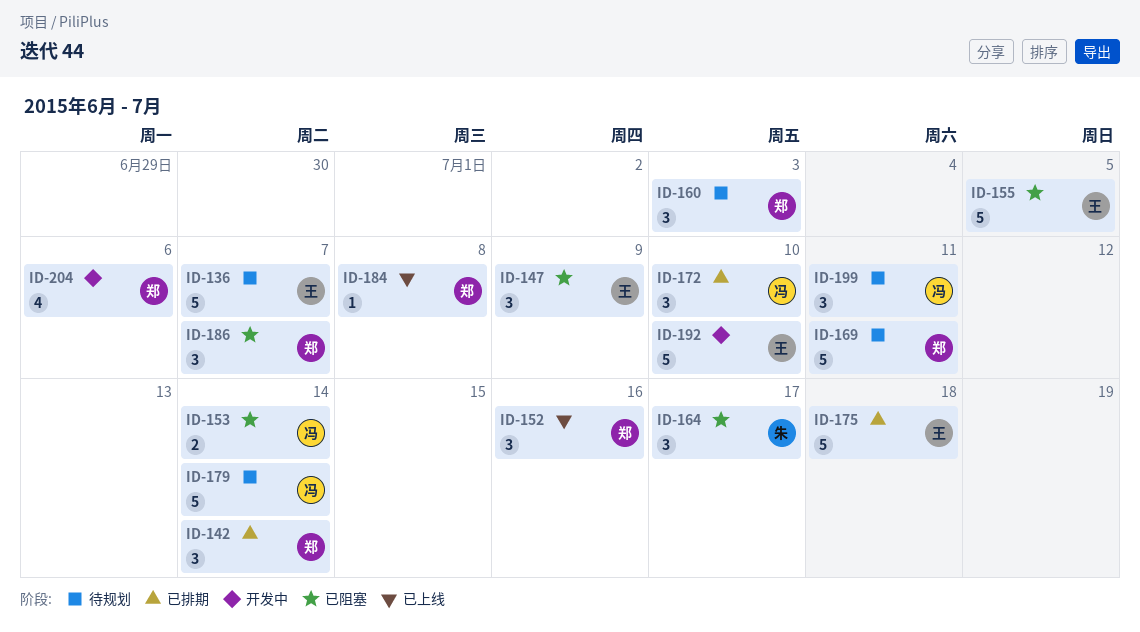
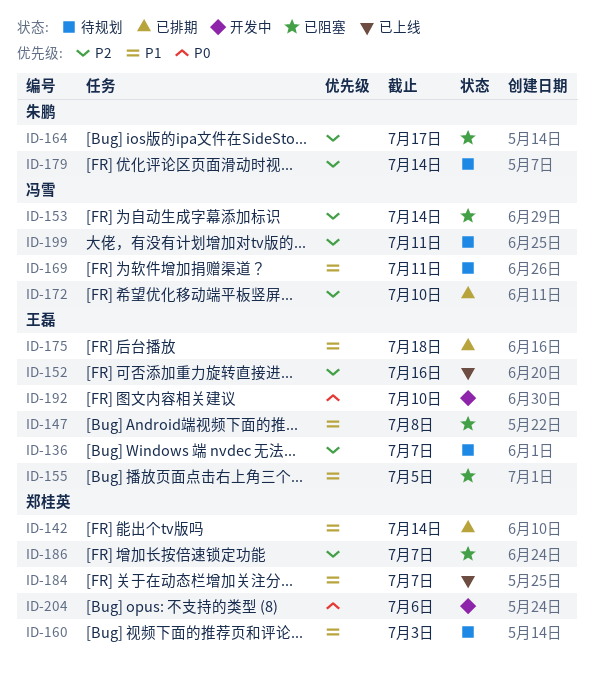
ID-147, due: Jul 9 -> Jul 8
ID-152, owner: 郑桂英 -> 王磊
ID-169, owner: 郑桂英 -> 冯雪
ID-179, owner: 冯雪 -> 朱鹏
ID-184, due: Jul 8 -> Jul 7

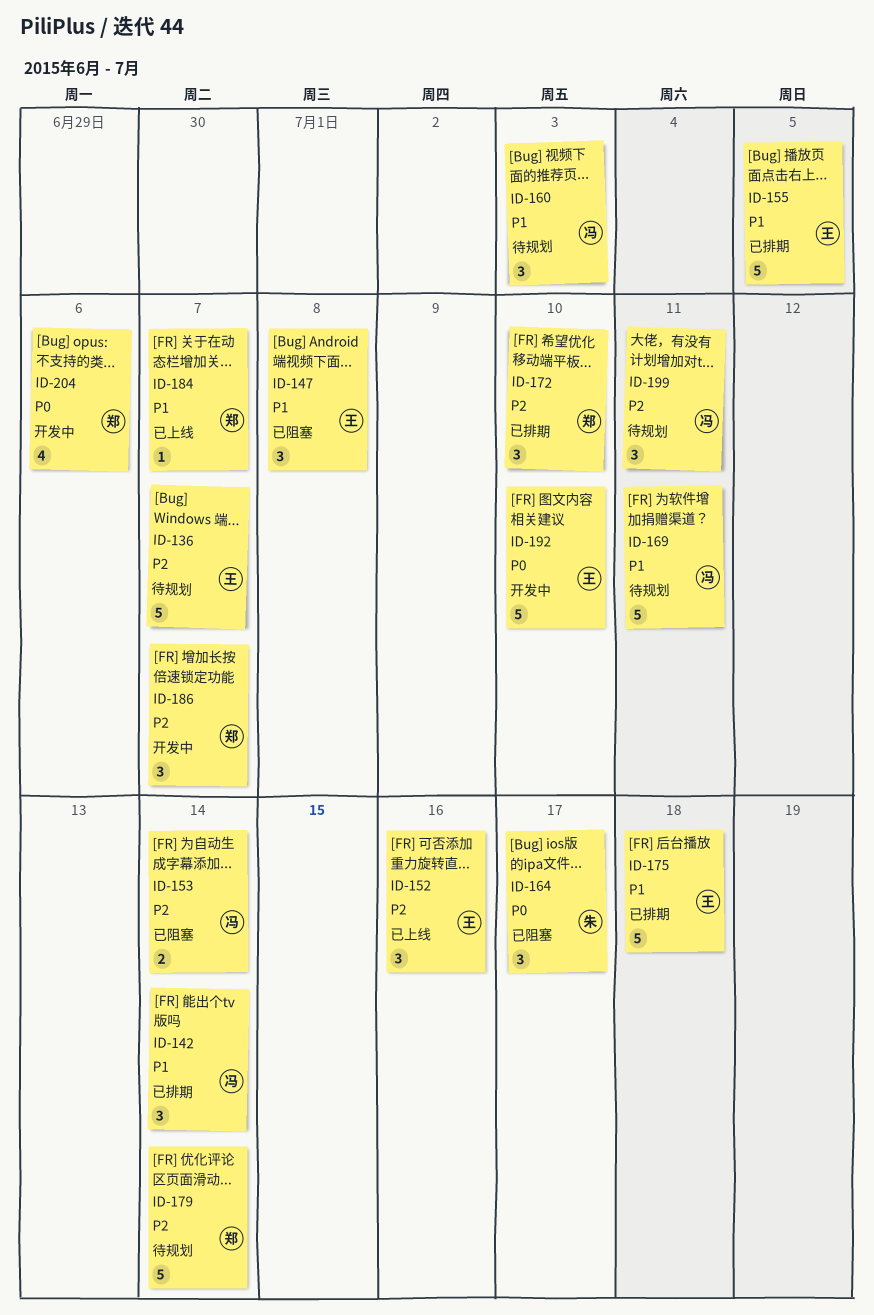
ID-142, owner: 郑桂英 -> 冯雪
ID-155, status: 已阻塞 -> 已排期
ID-160, owner: 郑桂英 -> 冯雪
ID-164, priority: P2 -> P0
ID-172, owner: 冯雪 -> 郑桂英
ID-179, owner: 朱鹏 -> 郑桂英
ID-186, status: 已阻塞 -> 开发中

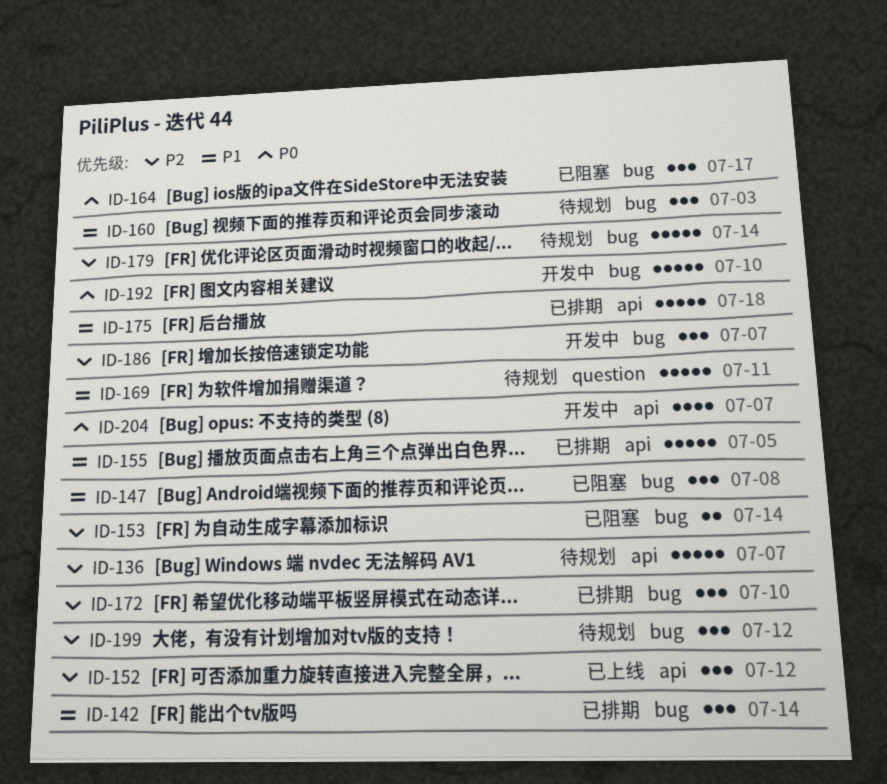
ID-152, due: Jul 16 -> Jul 12
ID-184: present -> none
ID-199, due: Jul 11 -> Jul 12
ID-204, due: Jul 6 -> Jul 7

